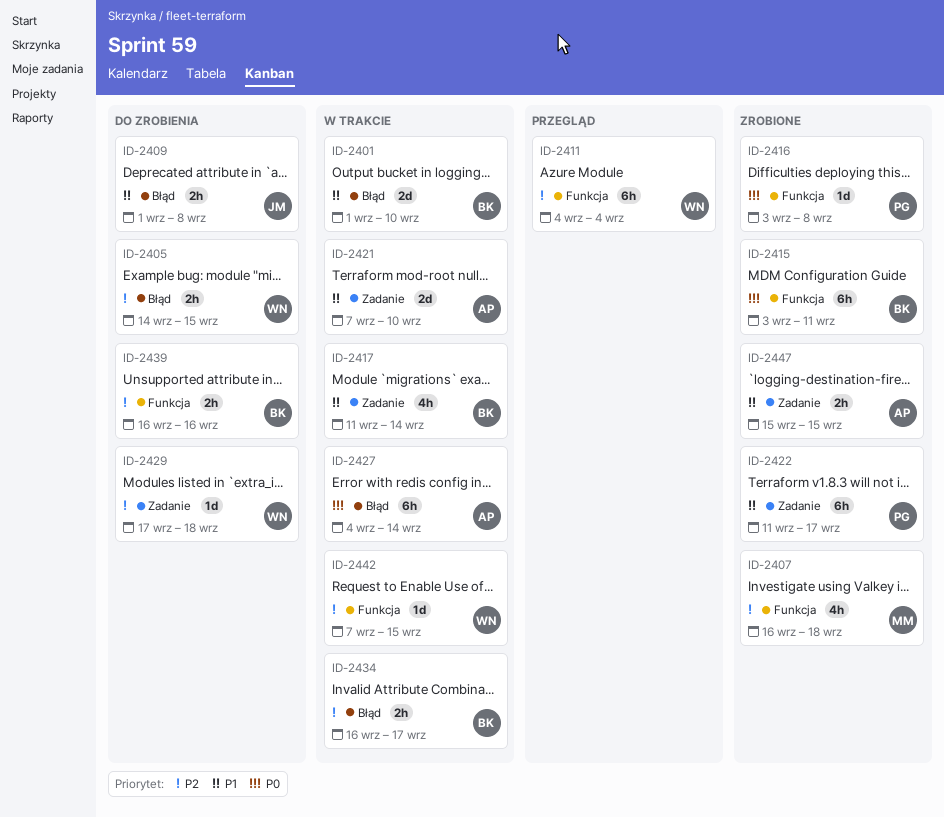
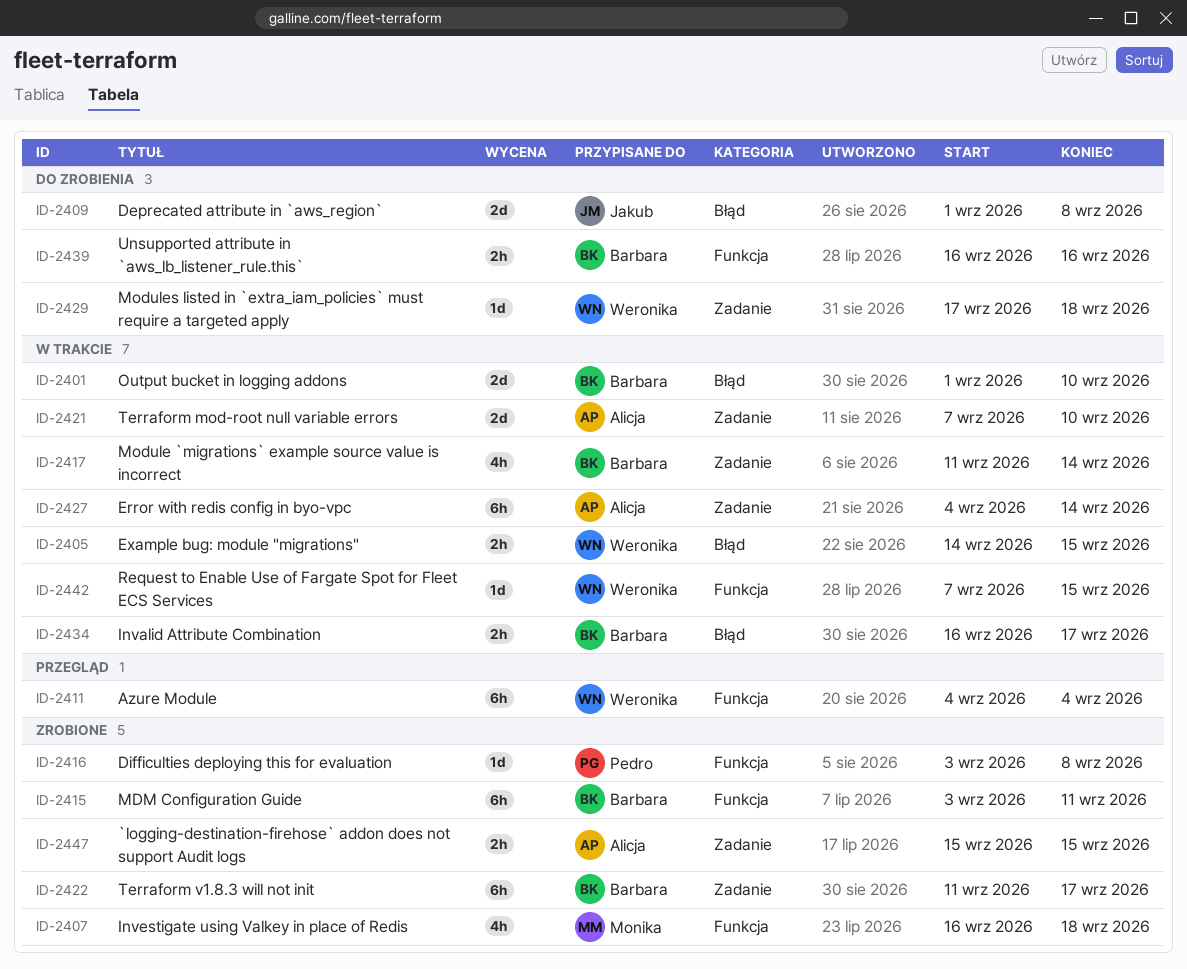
ID-2405, status: Do zrobienia -> W trakcie
ID-2409, estimate: 2h -> 2d
ID-2422, owner: Pedro -> Barbara
ID-2427, label: Błąd -> Zadanie

